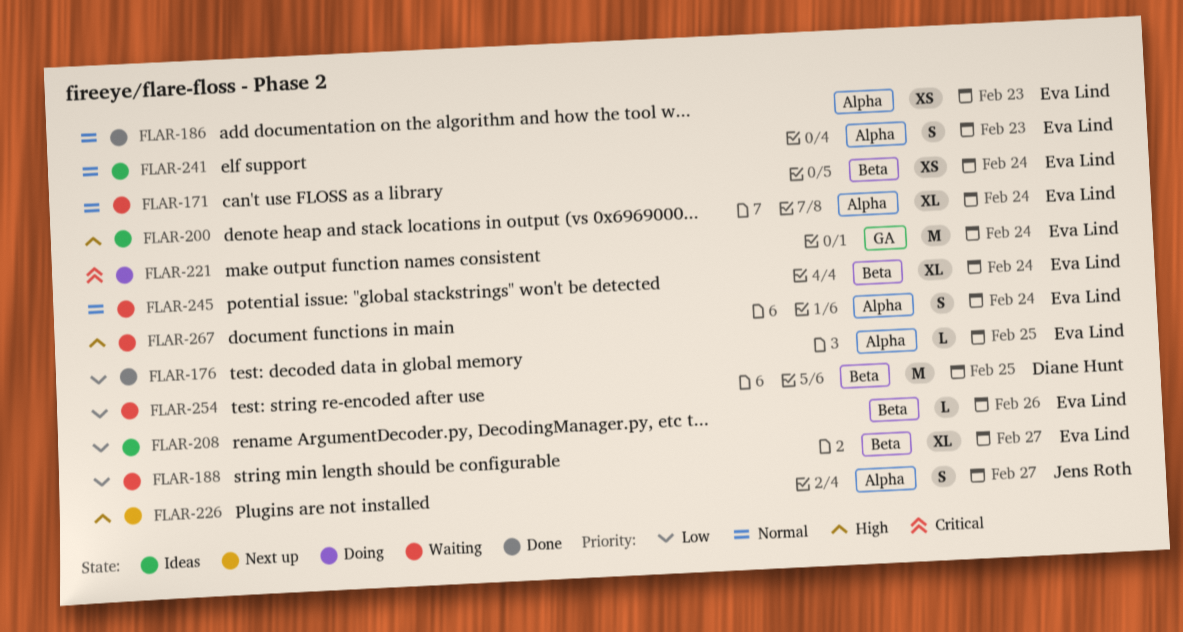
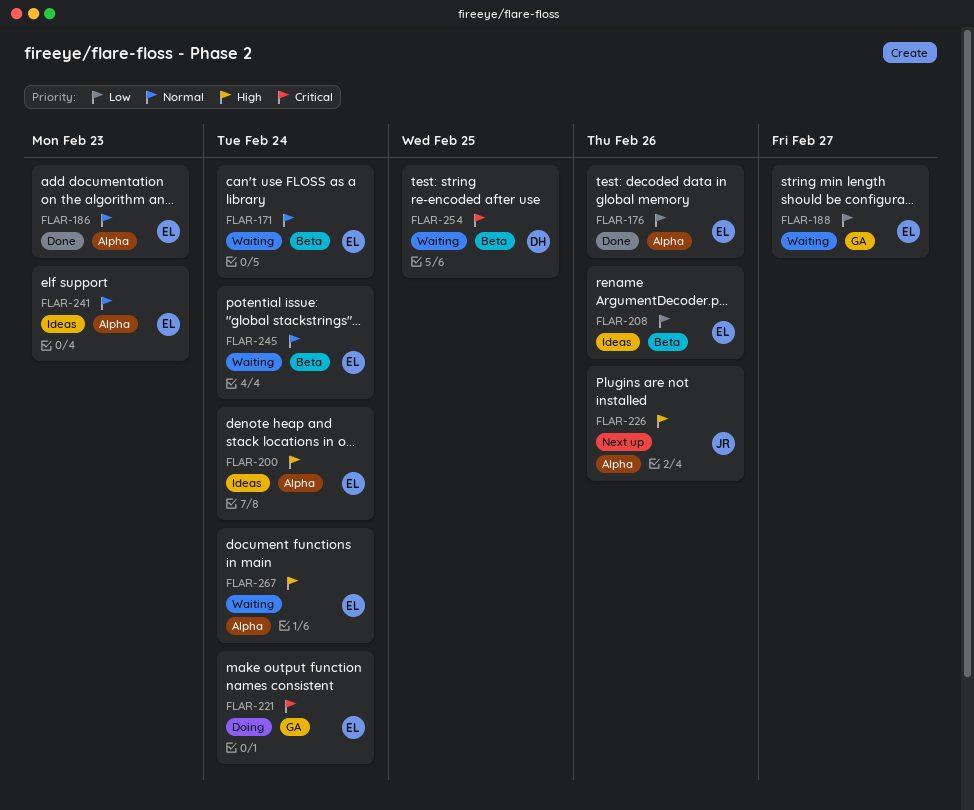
FLAR-176, due: Feb 25 -> Feb 26
FLAR-188, label: Beta -> GA
FLAR-226, due: Feb 27 -> Feb 26
FLAR-254, priority: Low -> Critical

